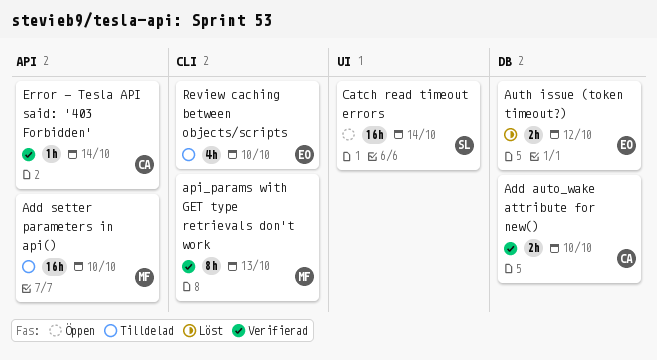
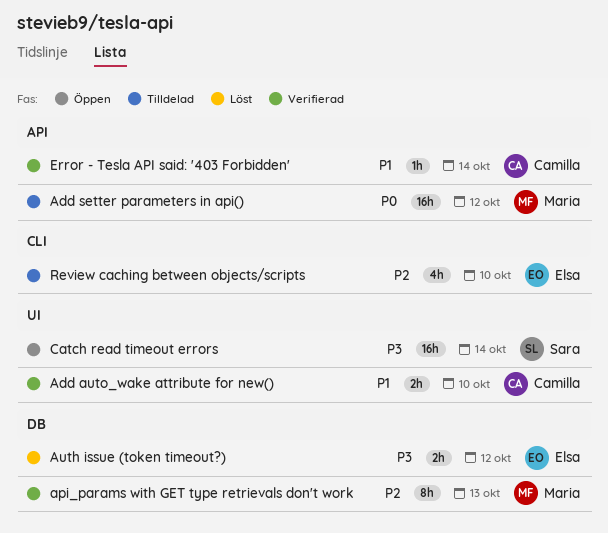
Add auto_wake attribute for new(), label: DB -> UI
Add setter parameters in api(), due: Oct 10 -> Oct 12
api_params with GET type retrievals don't work, label: CLI -> DB

